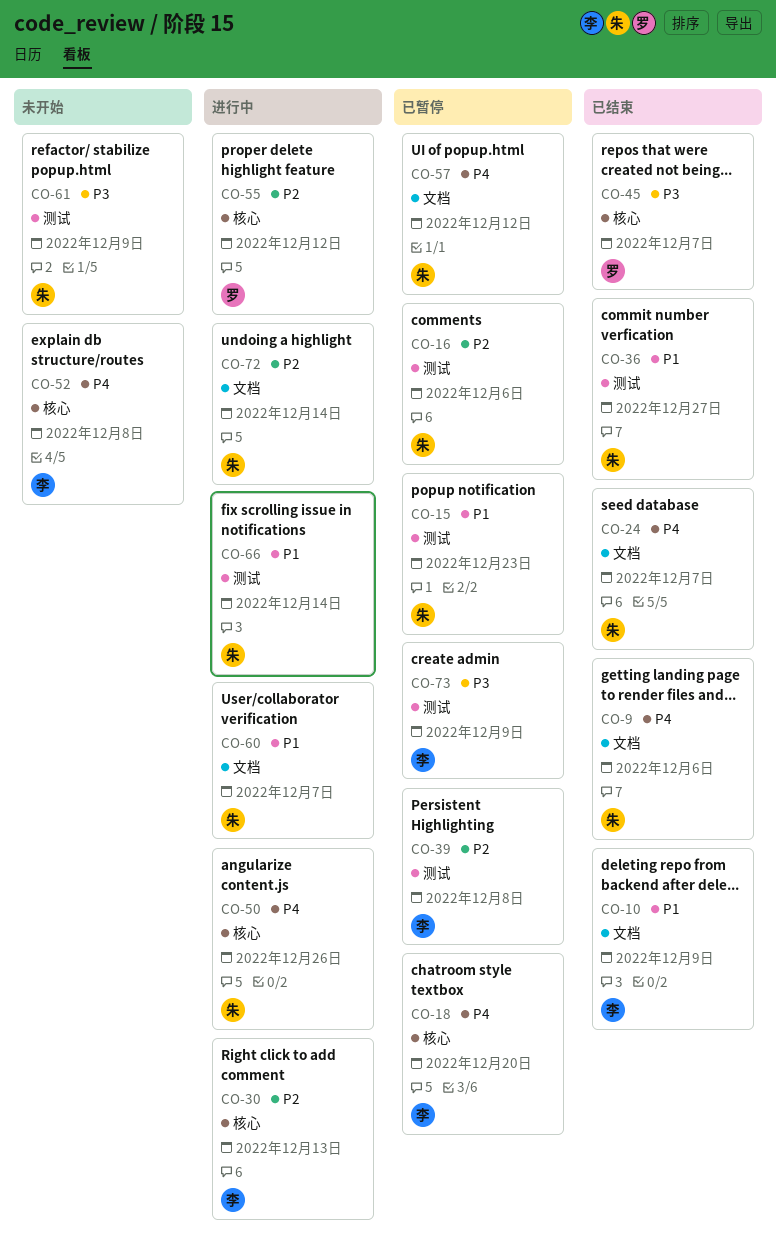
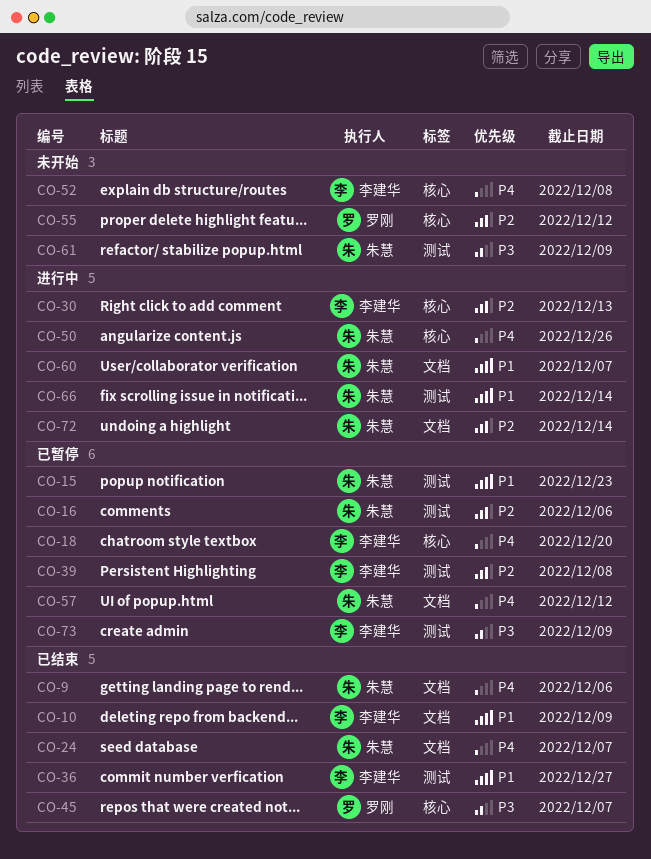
CO-36, owner: 朱慧 -> 李建华
CO-55, status: 进行中 -> 未开始

